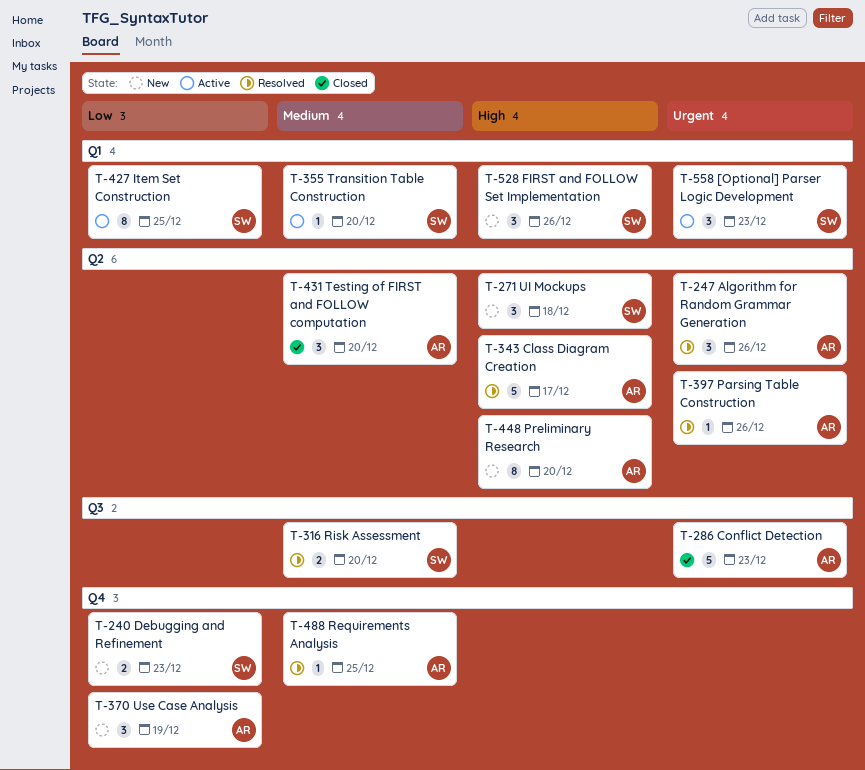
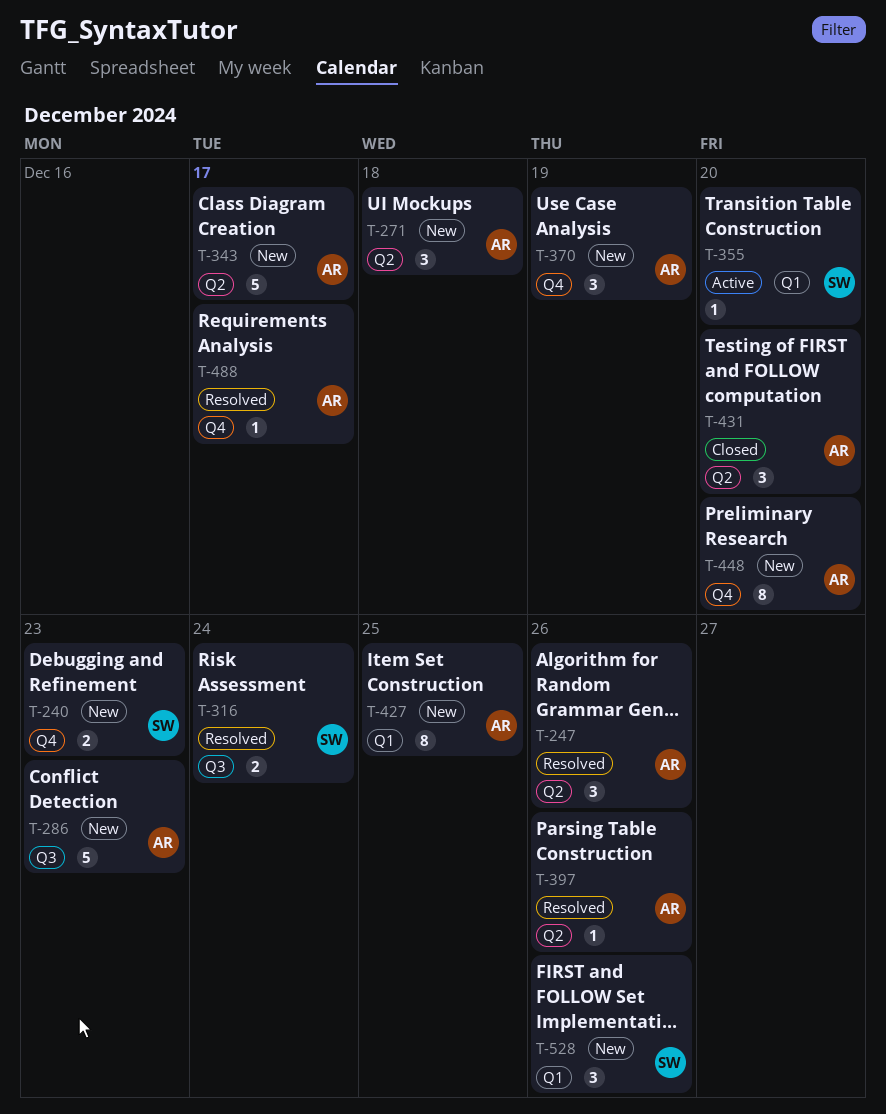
T-271, owner: SW -> AR
T-286, status: Closed -> New
T-316, due: Dec 20 -> Dec 24
T-343, status: Resolved -> New
T-427, status: Active -> New
T-427, owner: SW -> AR
T-448, label: Q2 -> Q4
T-488, due: Dec 25 -> Dec 17
T-558: present -> none

